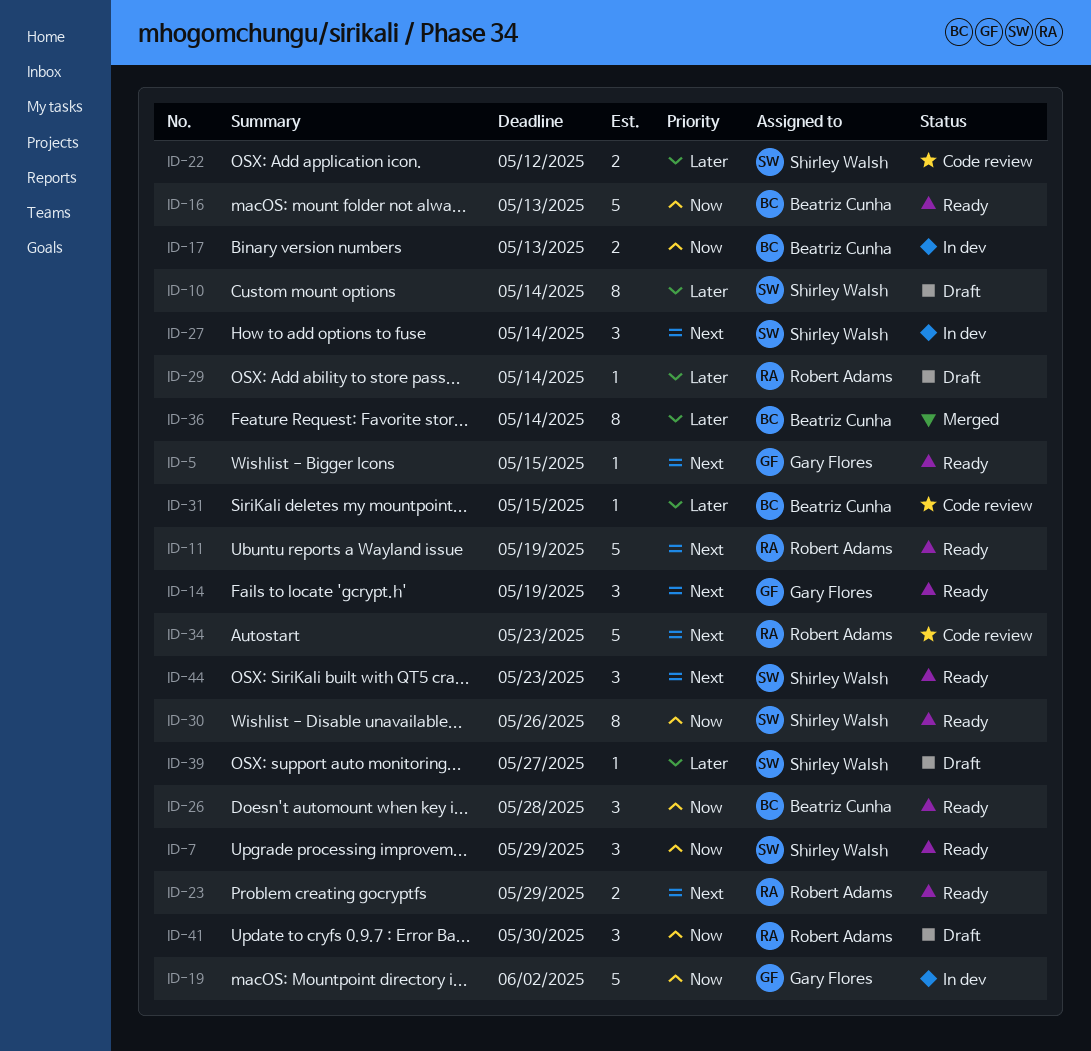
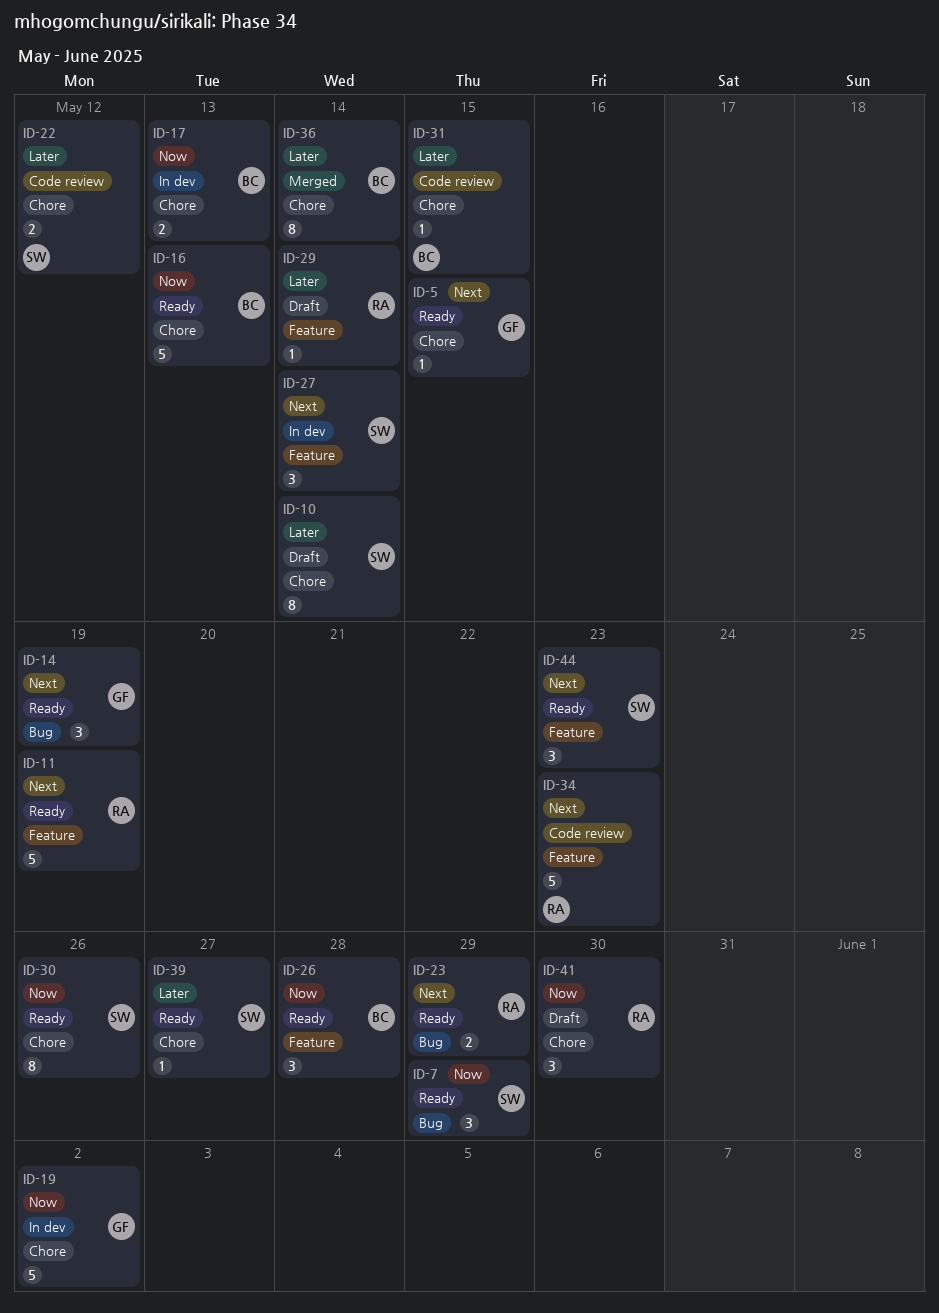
ID-39, status: Draft -> Ready

